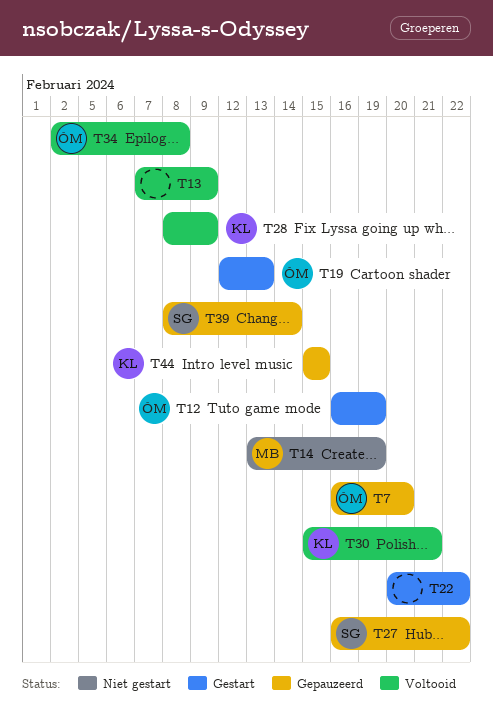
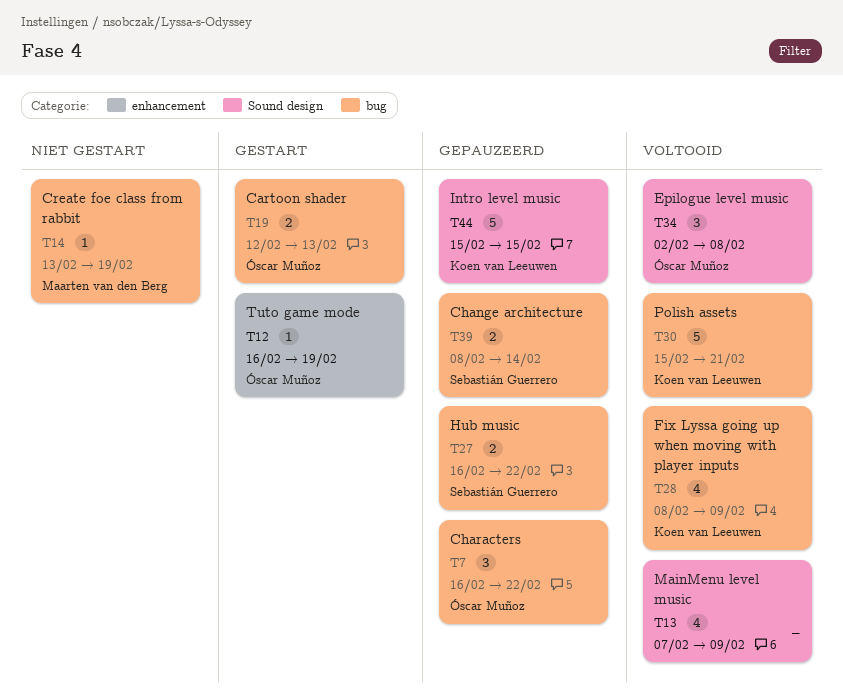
T7, due: Feb 20 -> Feb 22
T22: present -> none

